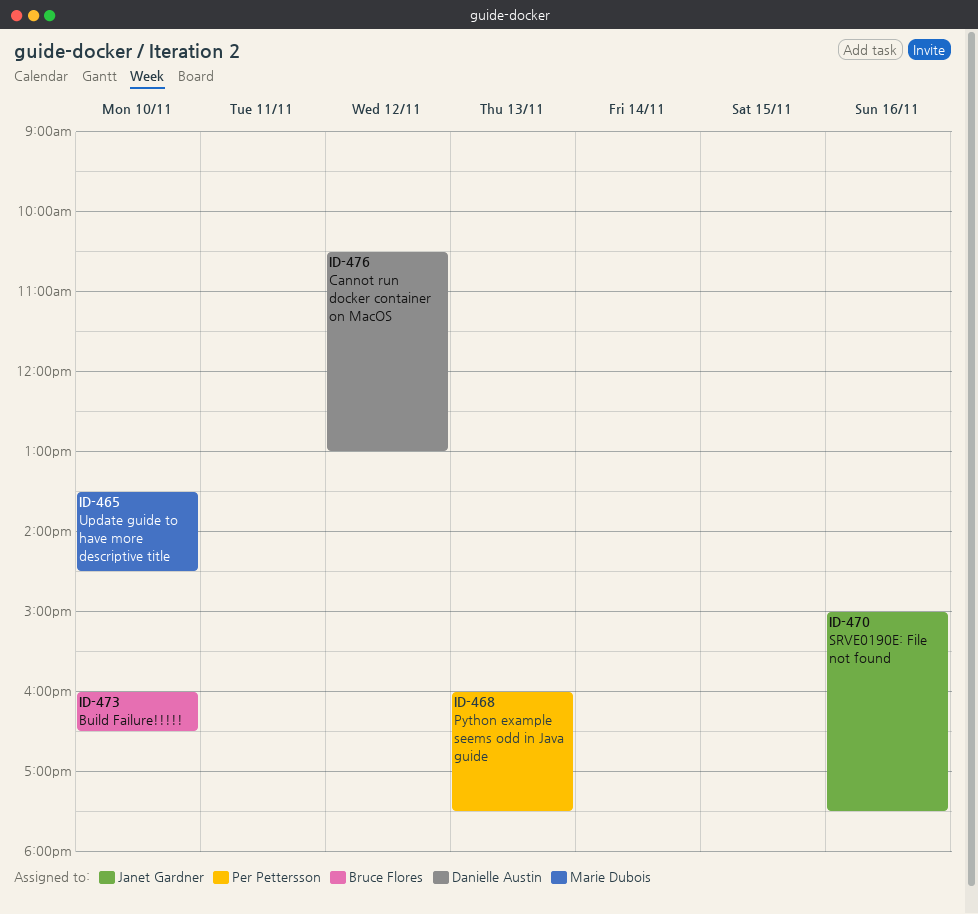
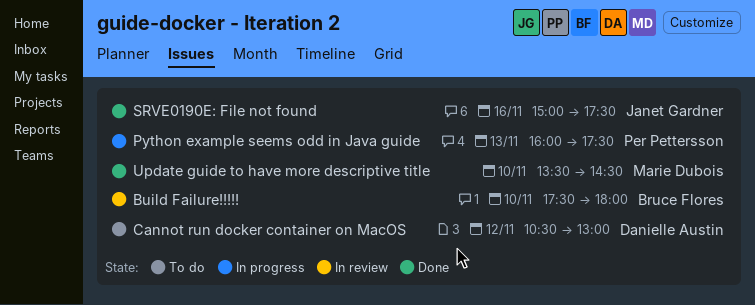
Build Failure!!!!!, begins: 16:00 -> 17:30
Build Failure!!!!!, ends: 16:30 -> 18:00

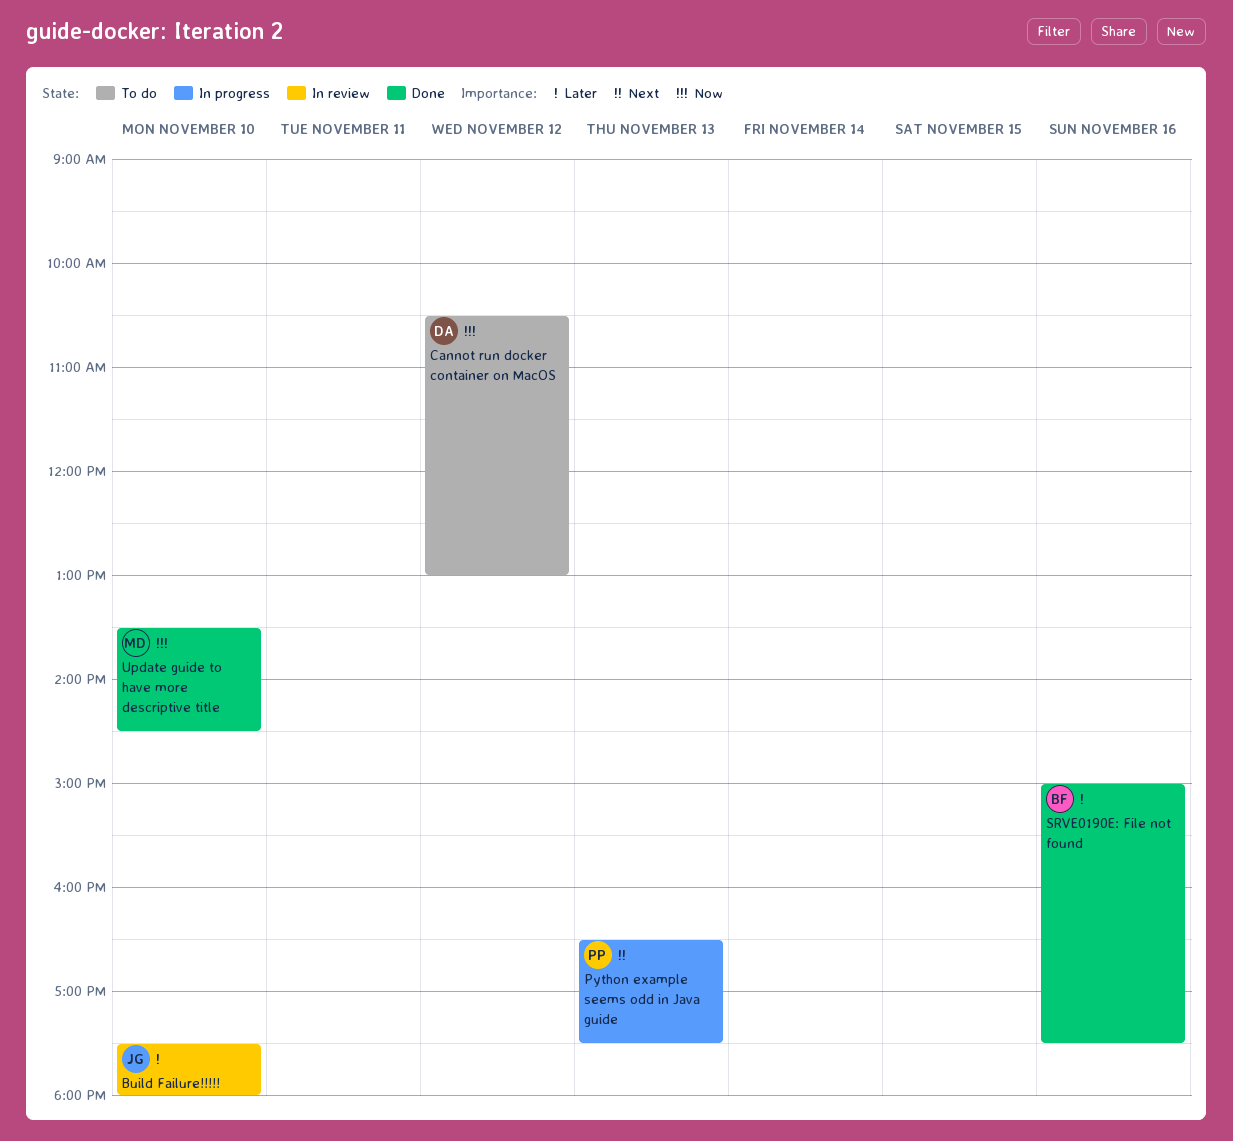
Build Failure!!!!!, owner: Bruce Flores -> Janet Gardner
Python example seems odd in Java guide, begins: 16:00 -> 16:30
SRVE0190E: File not found, owner: Janet Gardner -> Bruce Flores

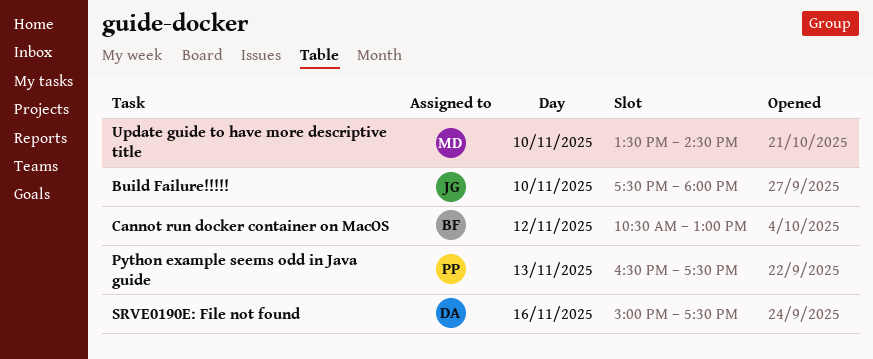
Cannot run docker container on MacOS, owner: DA -> BF
SRVE0190E: File not found, owner: BF -> DA

